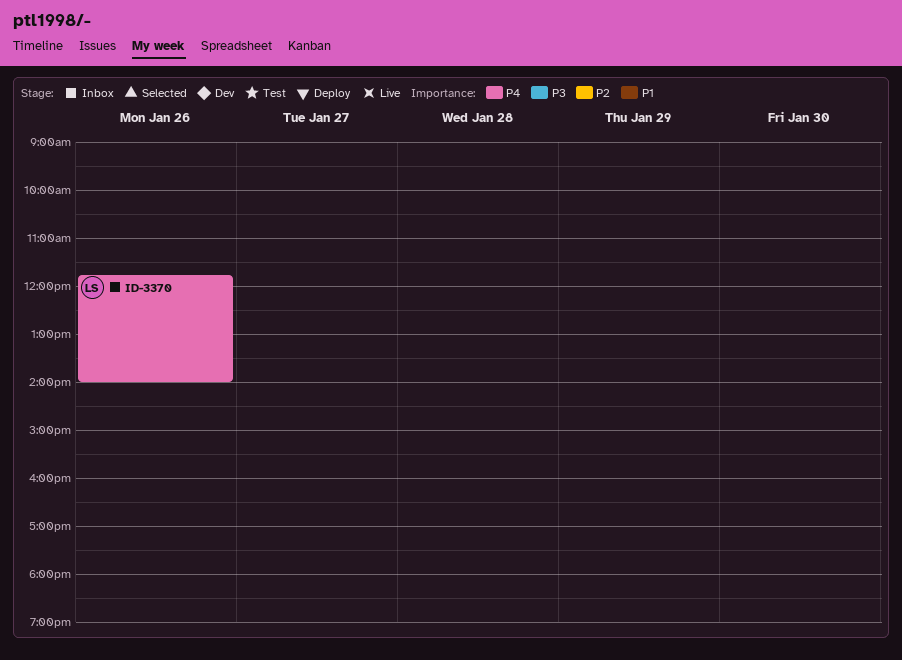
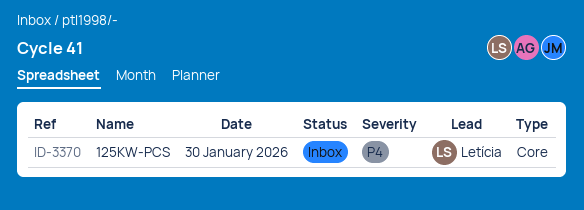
ID-3370, day: Jan 26 -> Jan 30

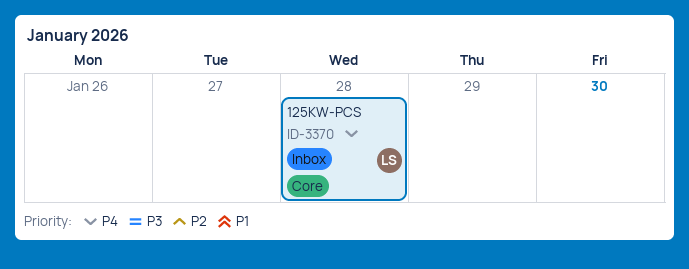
ID-3370, day: Jan 30 -> Jan 28

